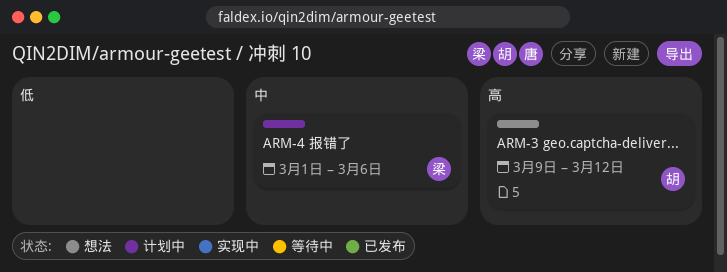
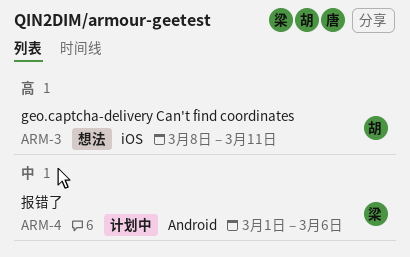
ARM-3, start: Mar 9 -> Mar 8
ARM-3, due: Mar 12 -> Mar 11

